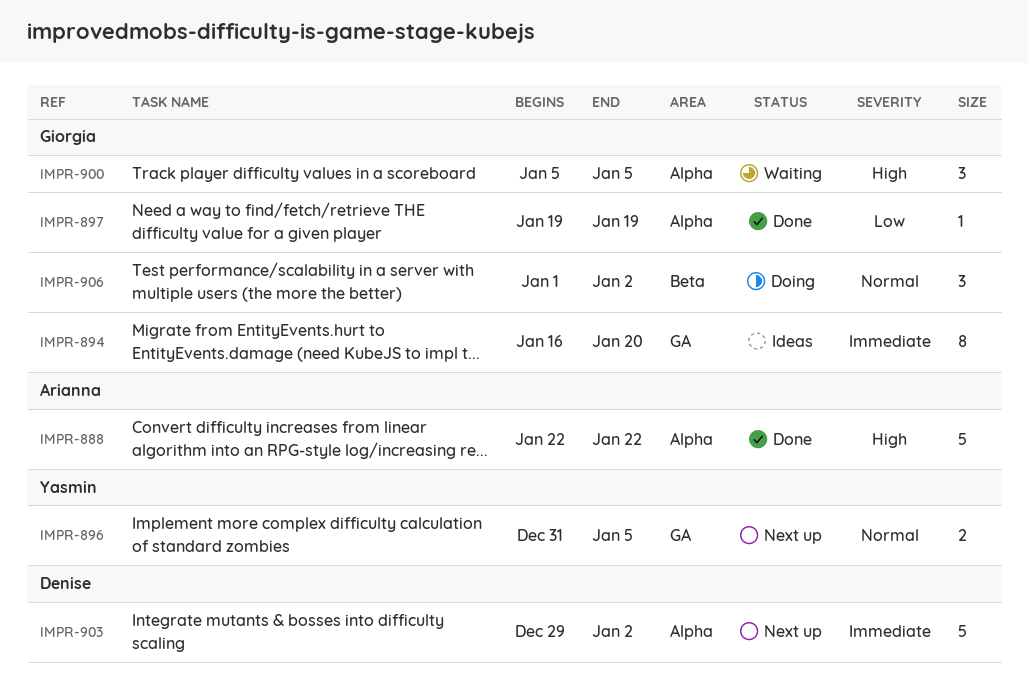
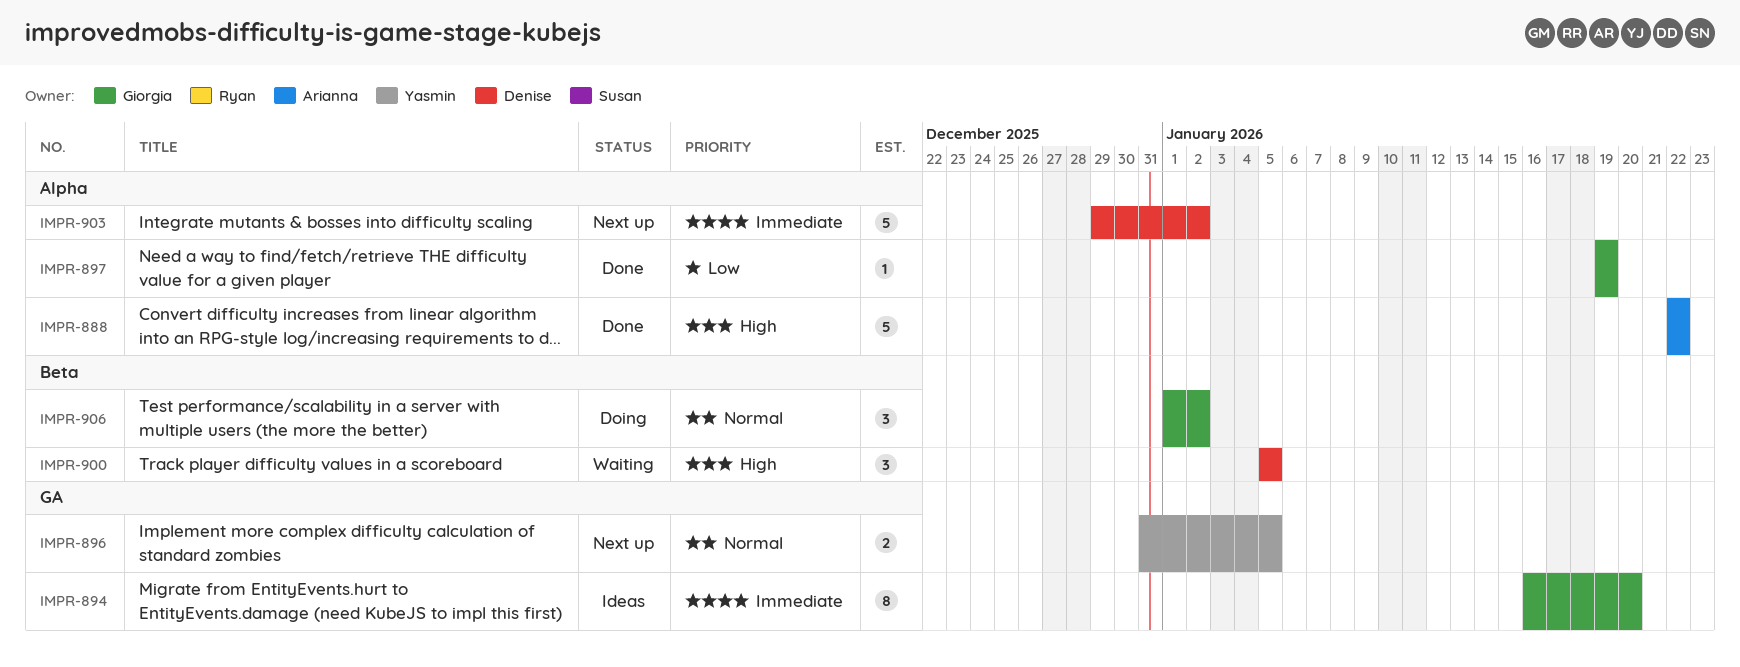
IMPR-900, owner: Giorgia -> Denise
IMPR-900, label: Alpha -> Beta

